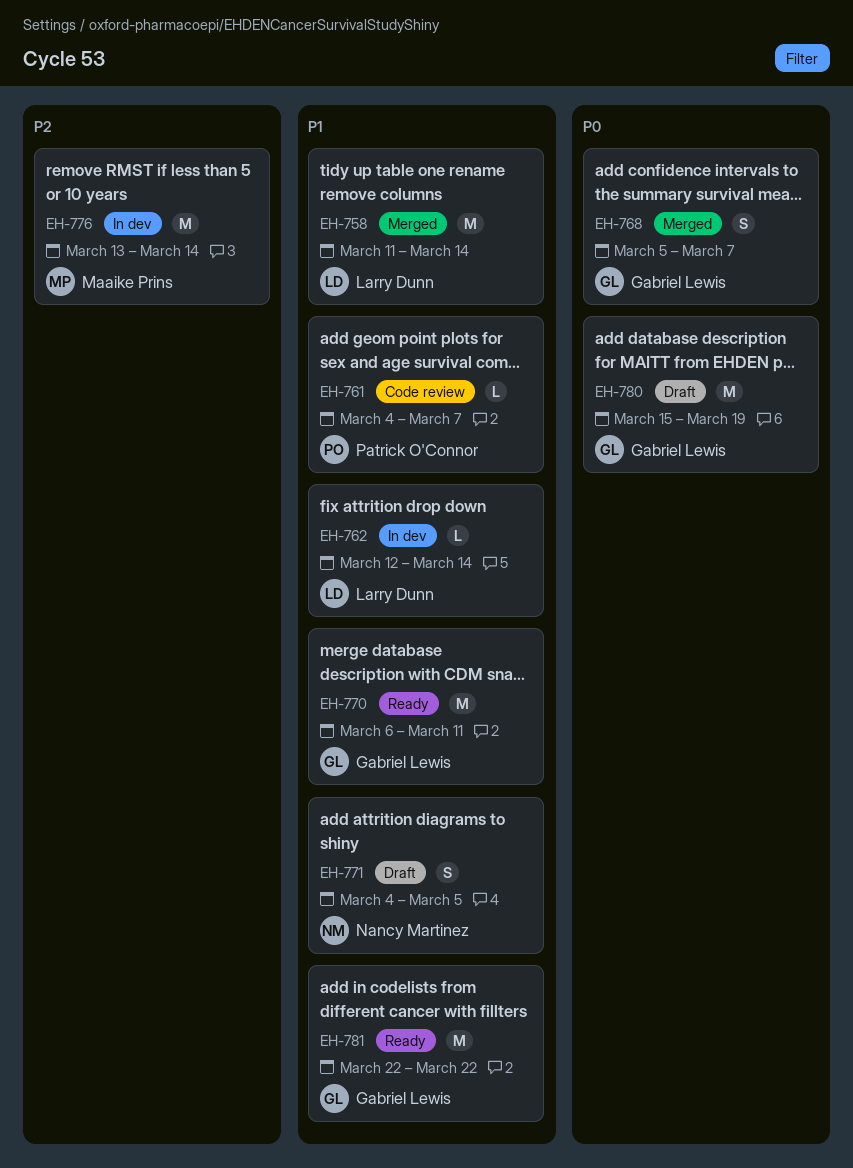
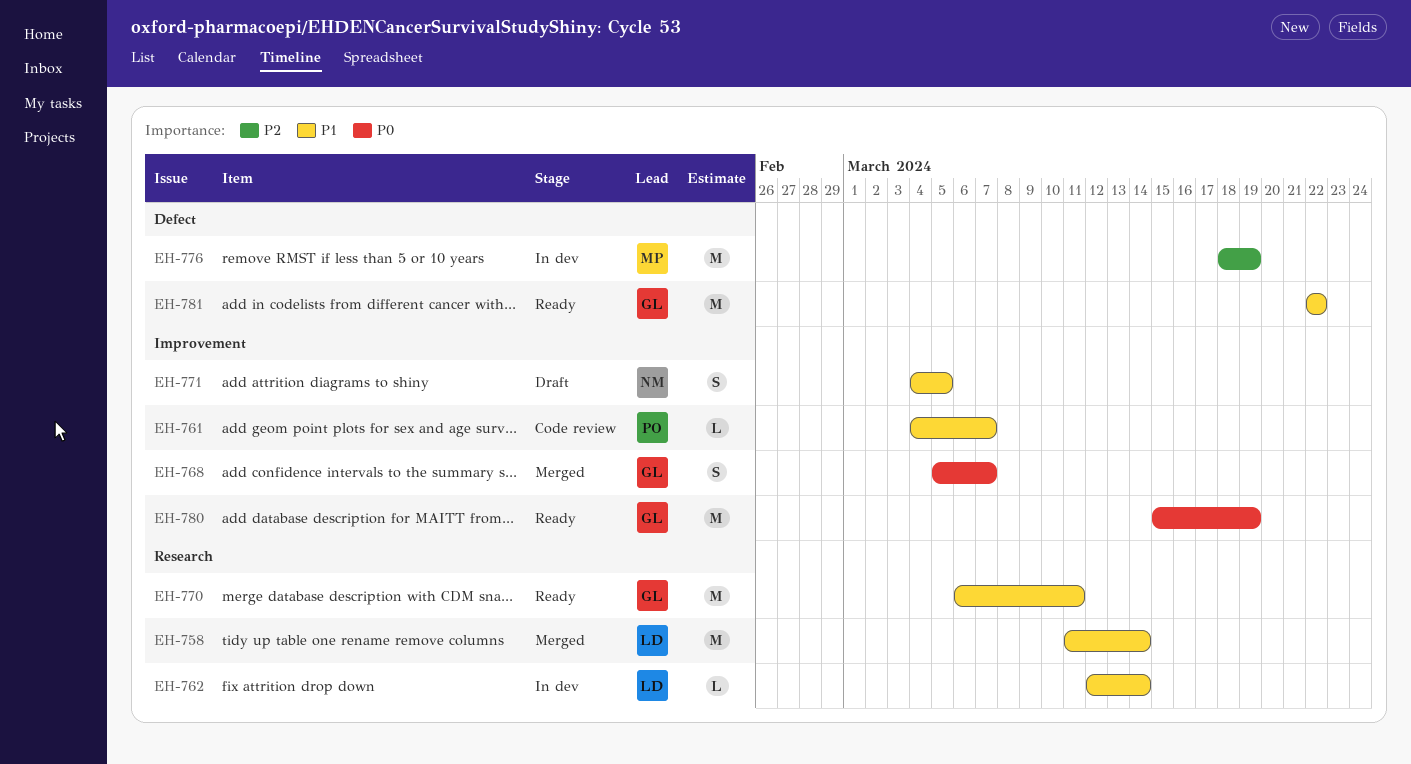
EH-776, start: Mar 13 -> Mar 18
EH-776, due: Mar 14 -> Mar 19
EH-780, status: Draft -> Ready

